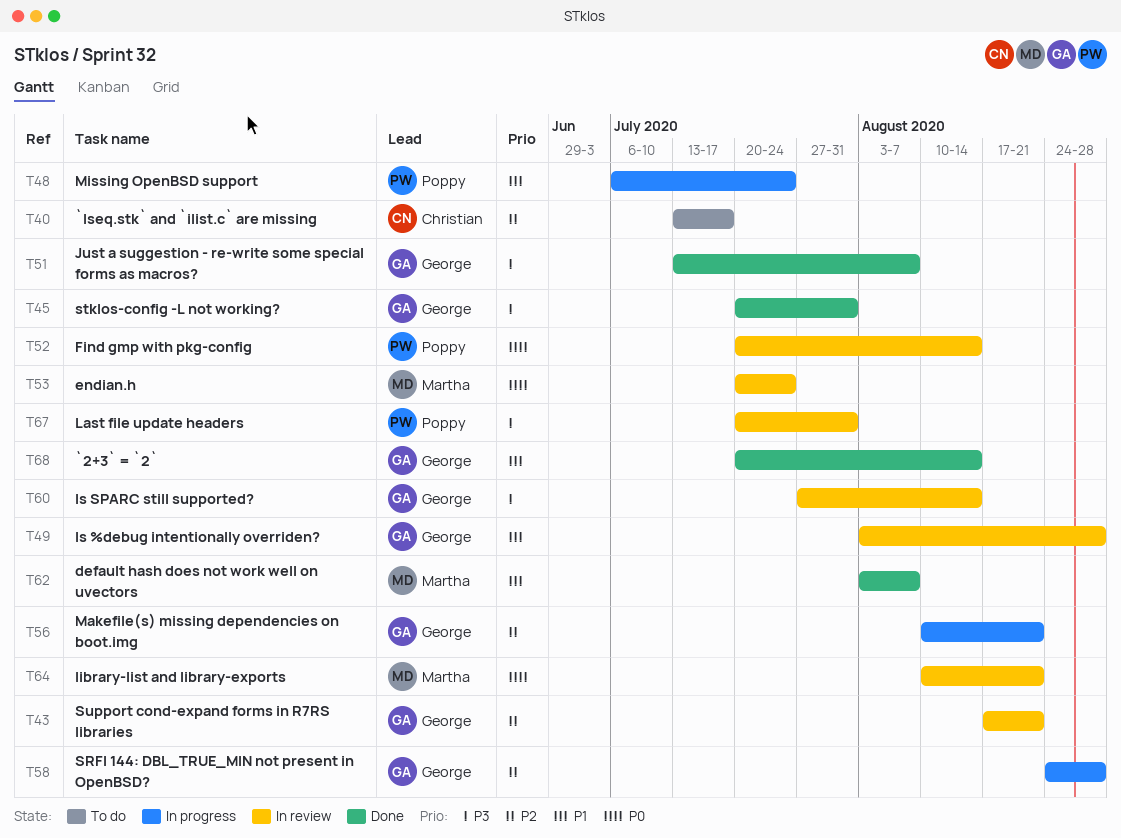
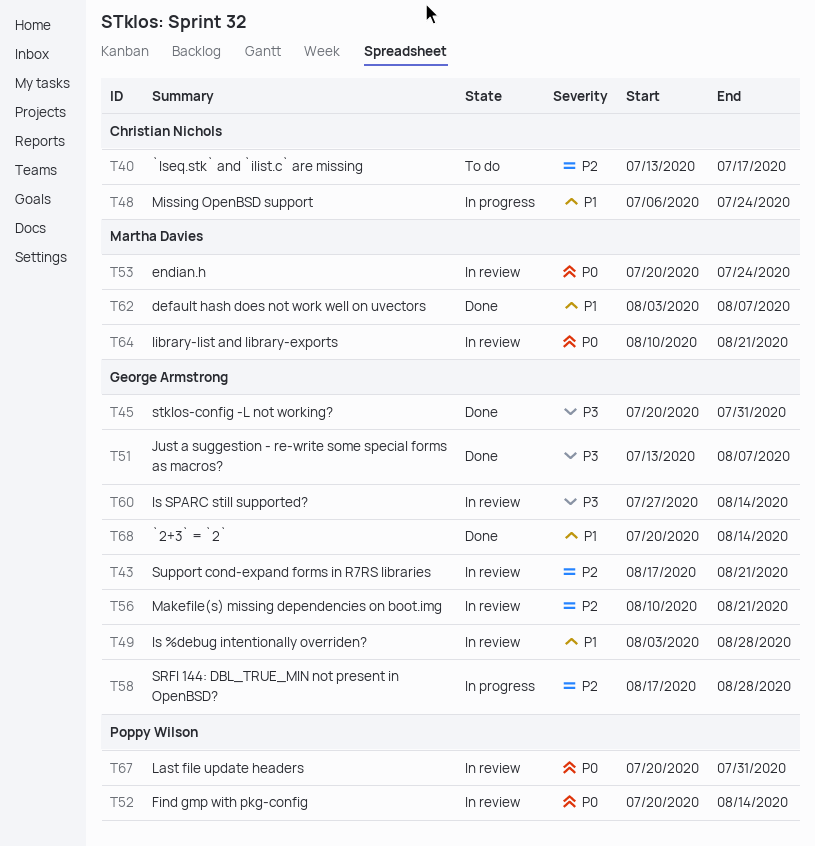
T48, owner: Poppy Wilson -> Christian Nichols
T56, status: In progress -> In review
T58, start: Aug 24 -> Aug 17
T67, priority: P3 -> P0

